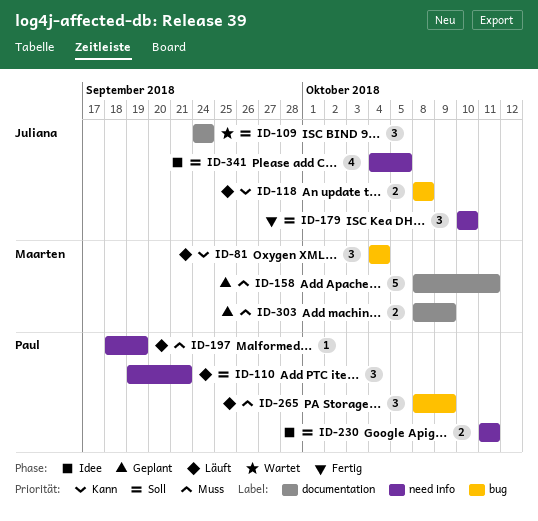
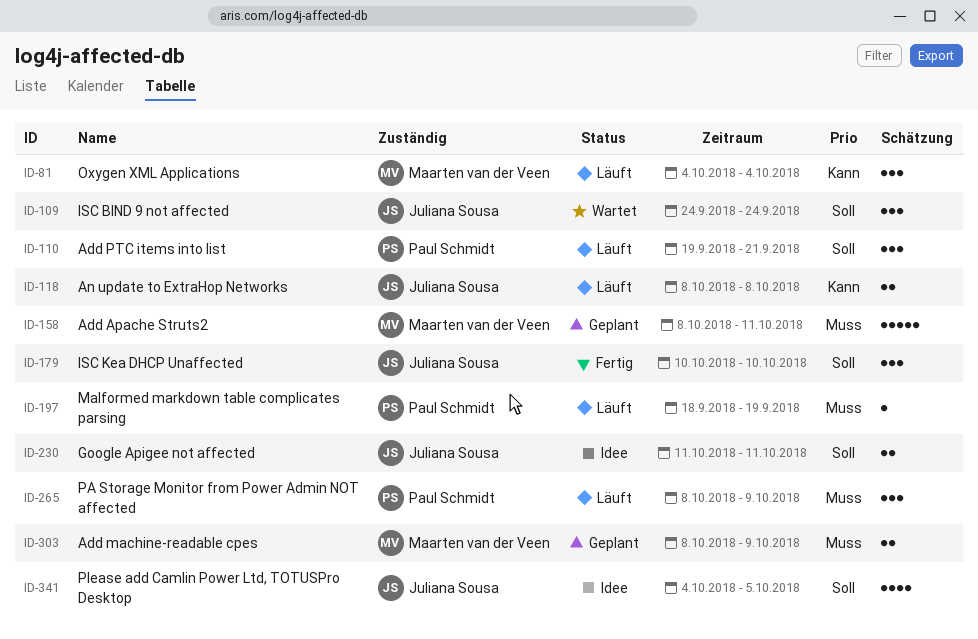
ID-230, owner: Paul Schmidt -> Juliana Sousa

